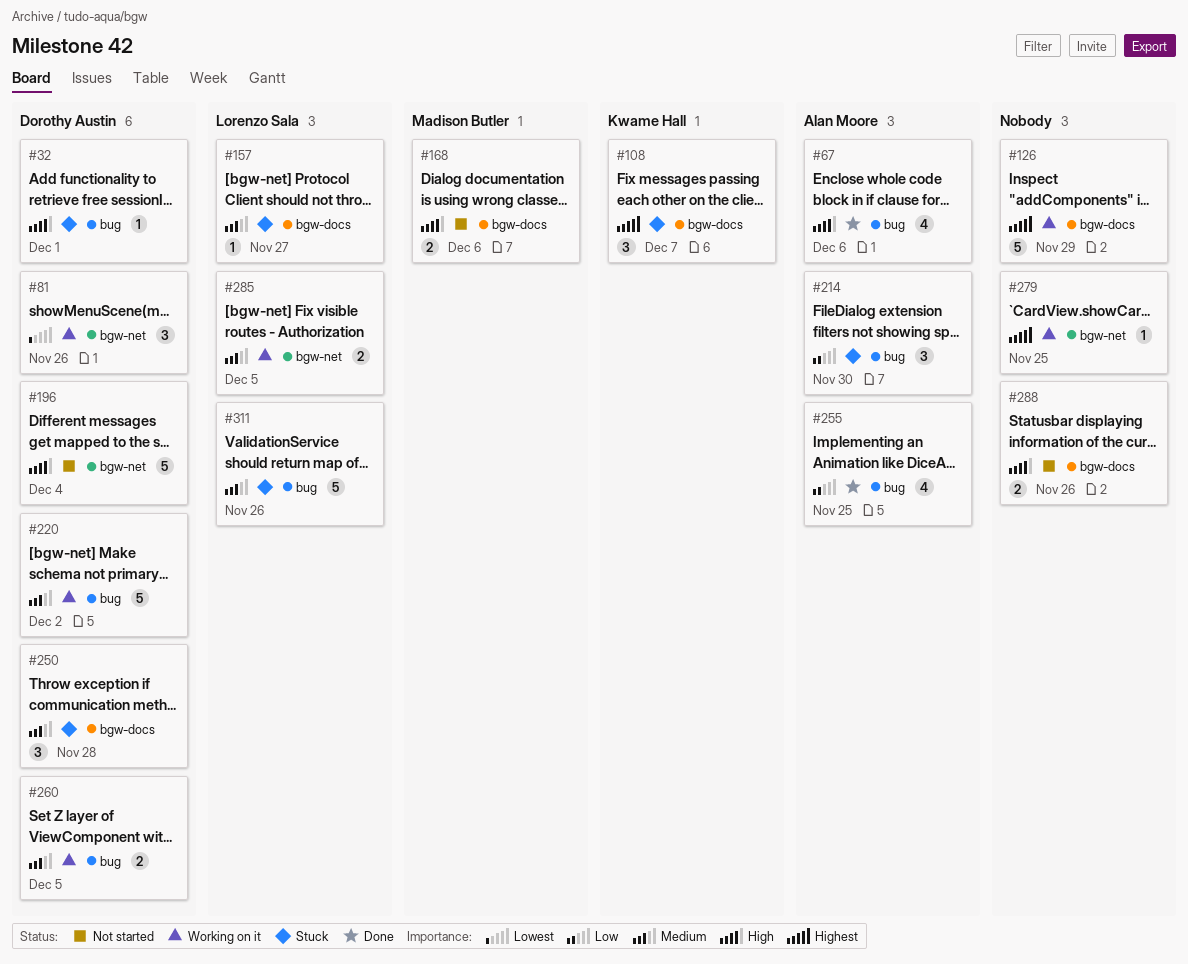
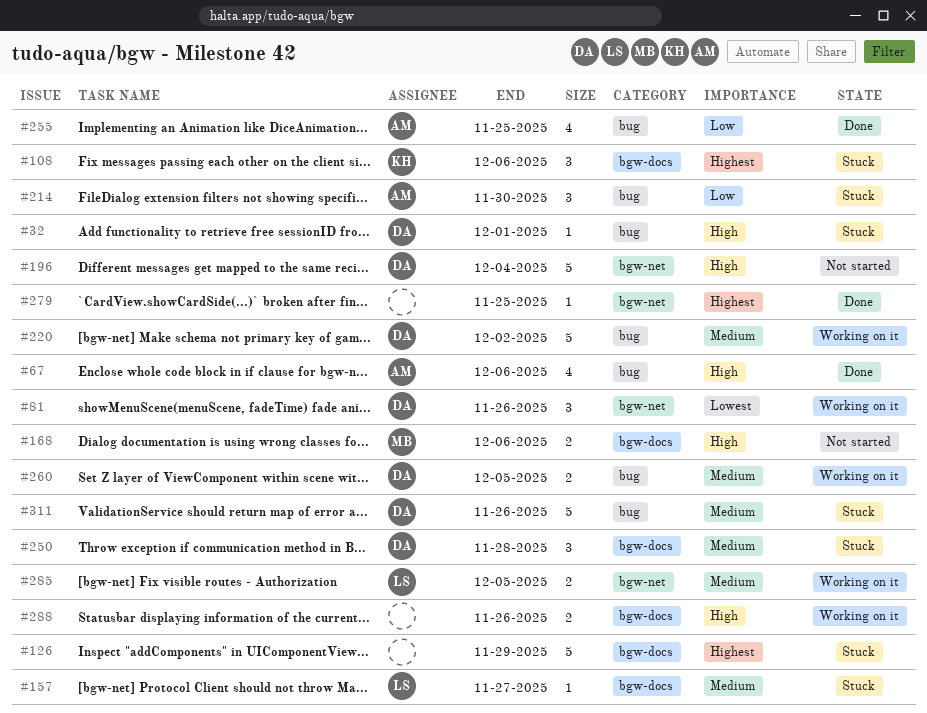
#108, due: Dec 7 -> Dec 6
#126, status: Working on it -> Stuck
#279, status: Working on it -> Done
#288, status: Not started -> Working on it
#311, owner: Lorenzo Sala -> Dorothy Austin

